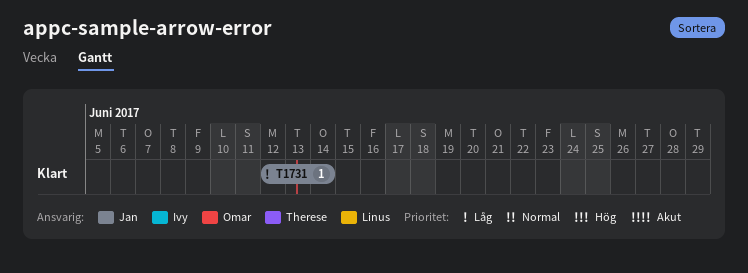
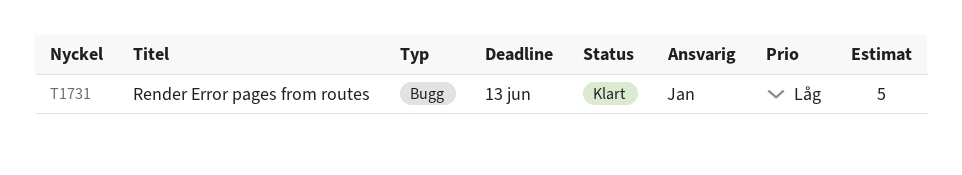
T1731, estimate: 1 -> 5
T1731, due: Jun 14 -> Jun 13

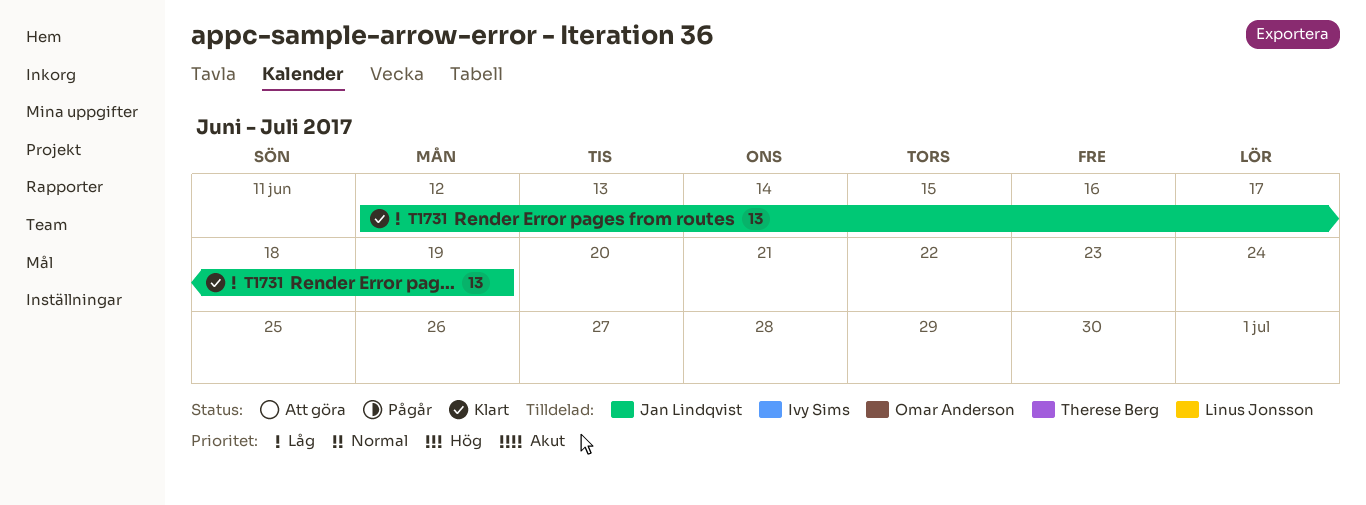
T1731, estimate: 5 -> 13
T1731, due: Jun 13 -> Jun 19

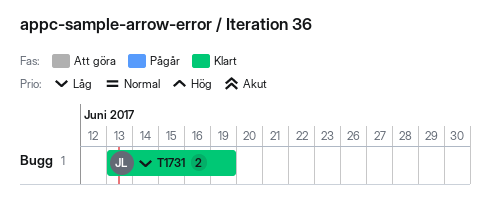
T1731, estimate: 13 -> 2
T1731, start: Jun 12 -> Jun 13

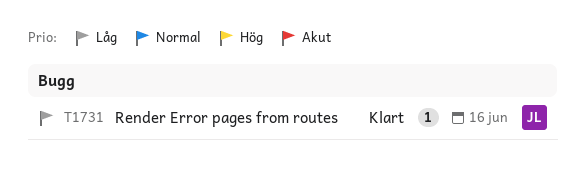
T1731, estimate: 2 -> 1
T1731, due: Jun 19 -> Jun 16

